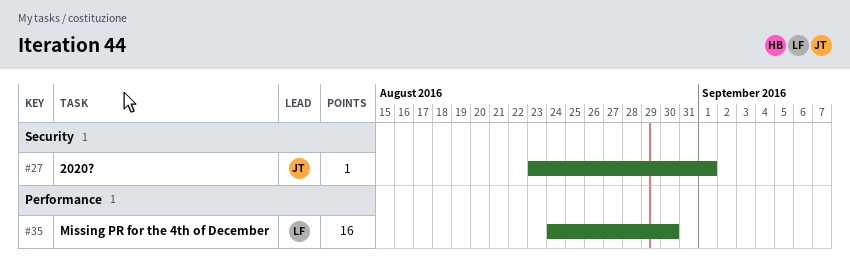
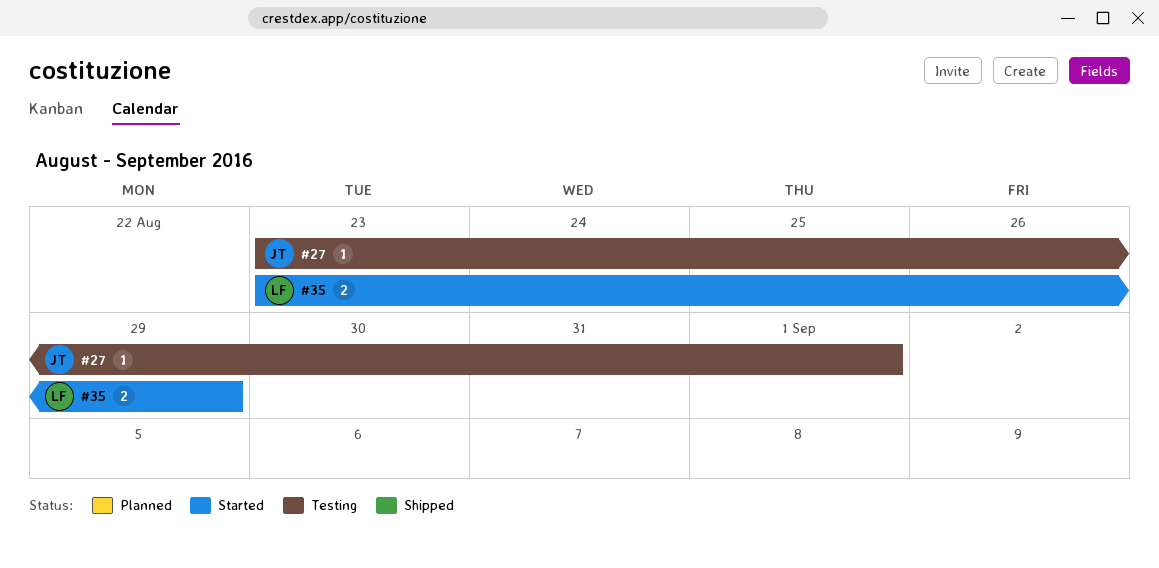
#35, estimate: 16 -> 2
#35, start: Aug 24 -> Aug 23
#35, due: Aug 30 -> Aug 29

